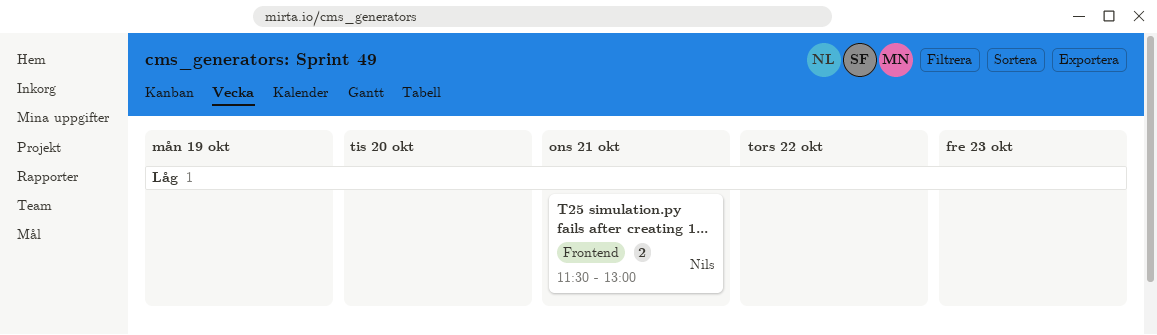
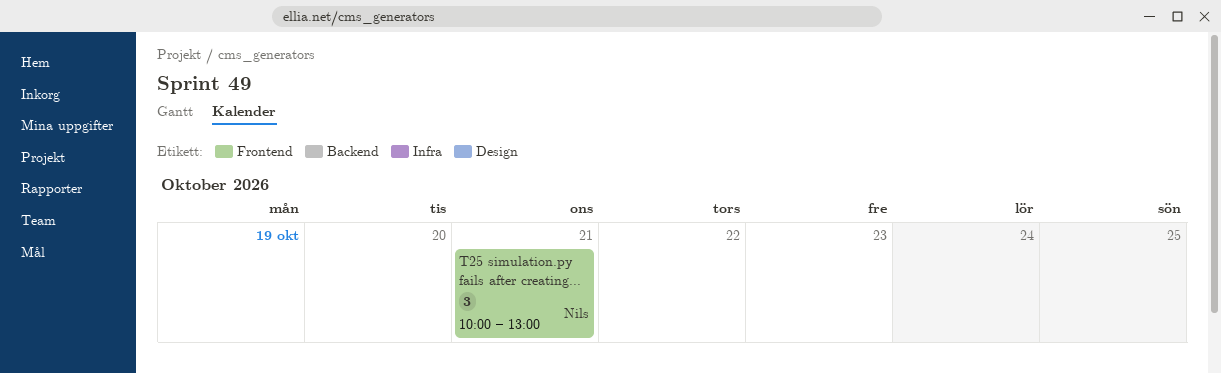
T25, estimate: 2 -> 3
T25, begins: 11:30 -> 10:00

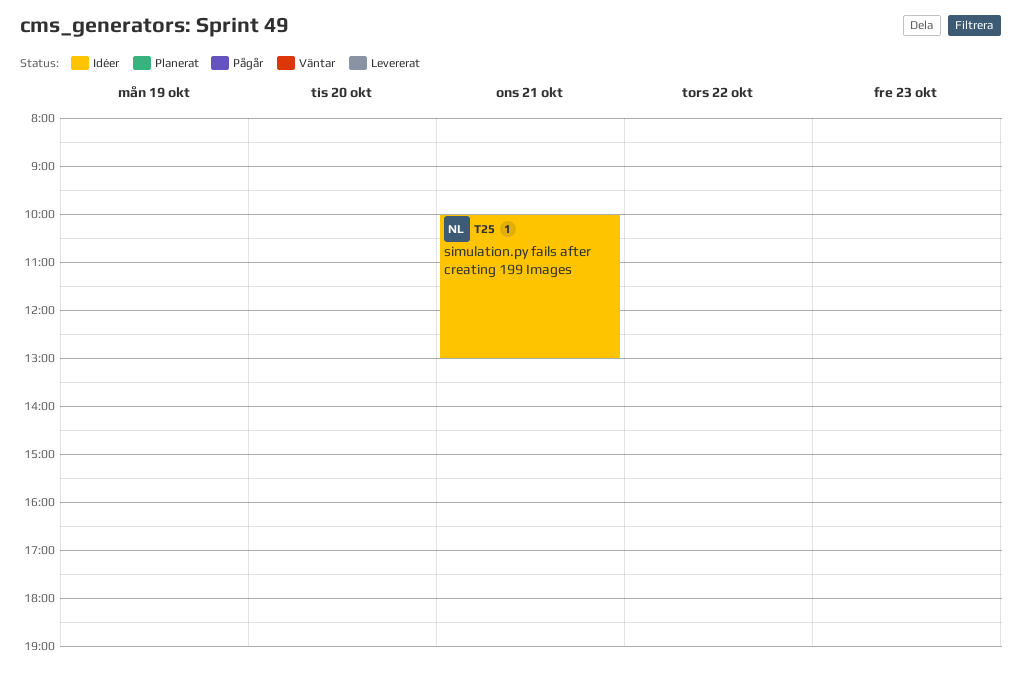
T25, estimate: 3 -> 1

